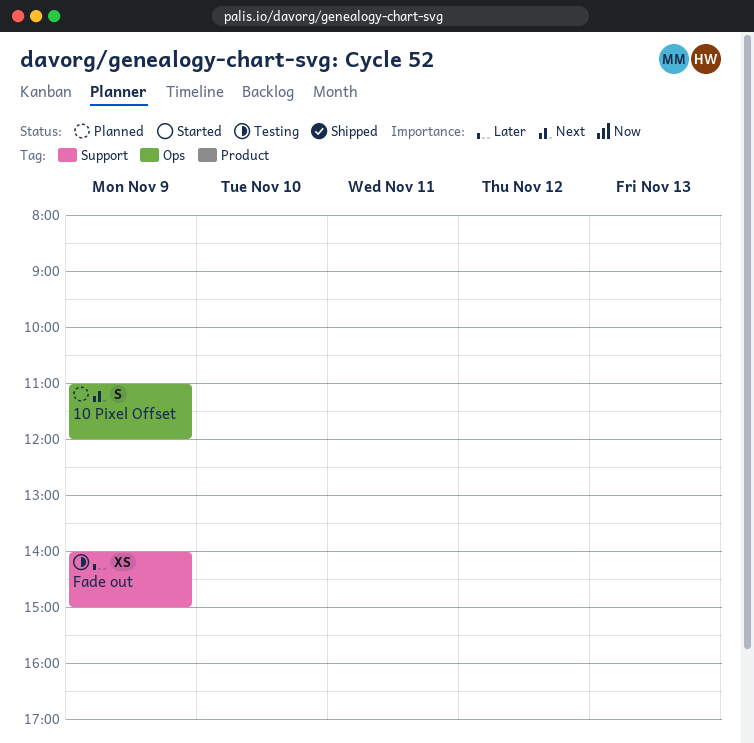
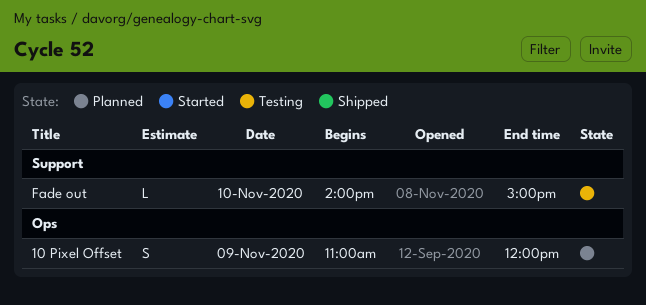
Fade out, estimate: XS -> L
Fade out, day: Nov 9 -> Nov 10

